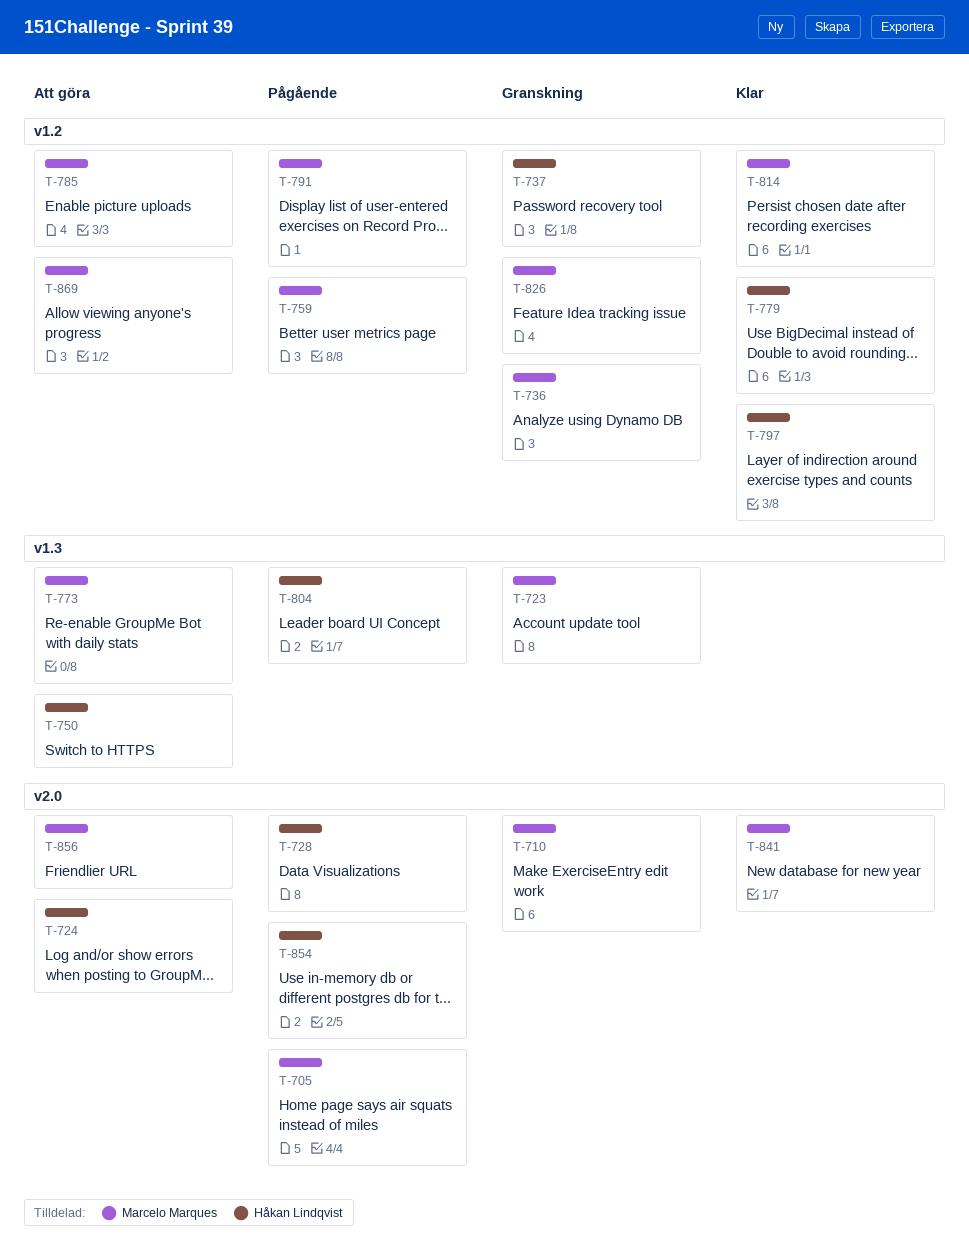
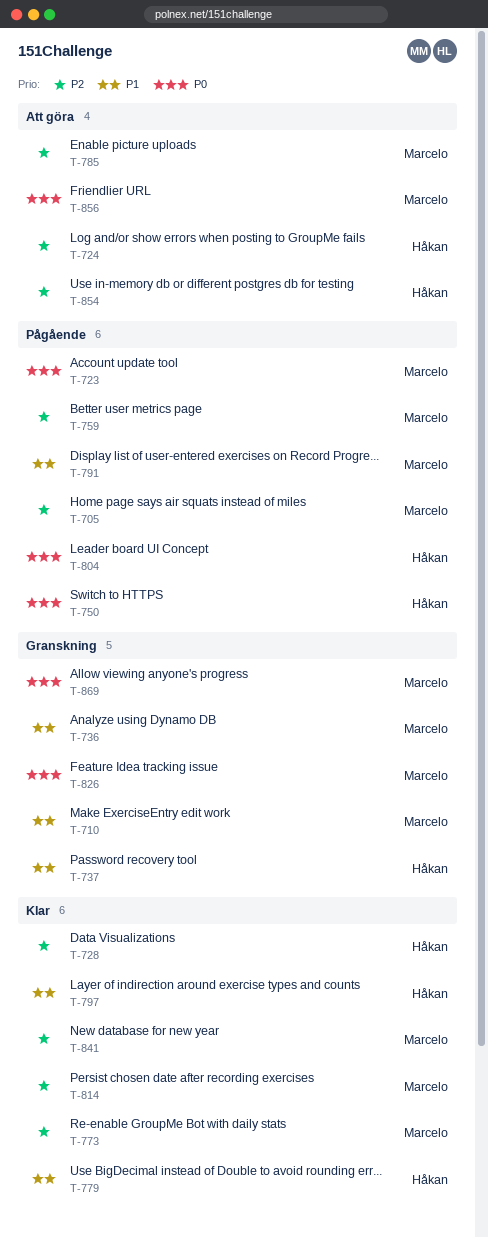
T-723, status: Granskning -> Pågående
T-728, status: Pågående -> Klar
T-750, status: Att göra -> Pågående
T-773, status: Att göra -> Klar
T-854, status: Pågående -> Att göra
T-869, status: Att göra -> Granskning

